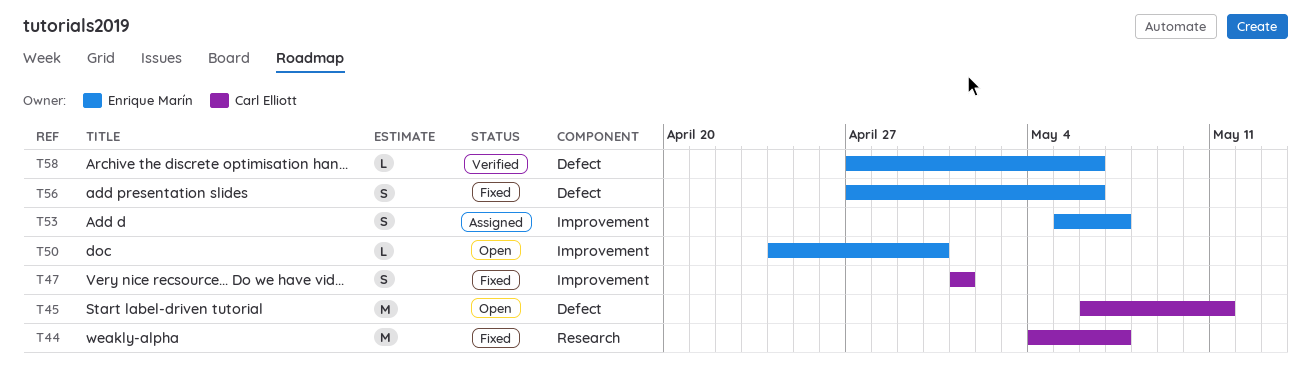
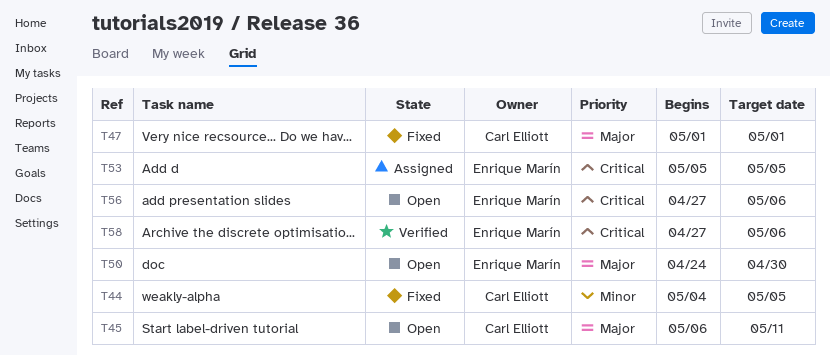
T44, due: May 7 -> May 5
T53, due: May 7 -> May 5
T56, status: Fixed -> Open

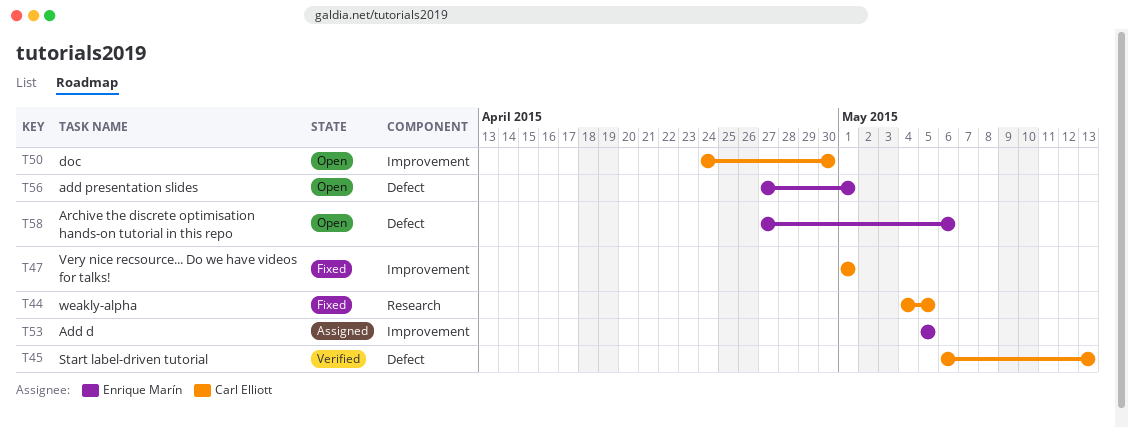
T45, status: Open -> Verified
T45, due: May 11 -> May 13
T50, owner: Enrique Marín -> Carl Elliott
T56, due: May 6 -> May 1
T58, status: Verified -> Open

